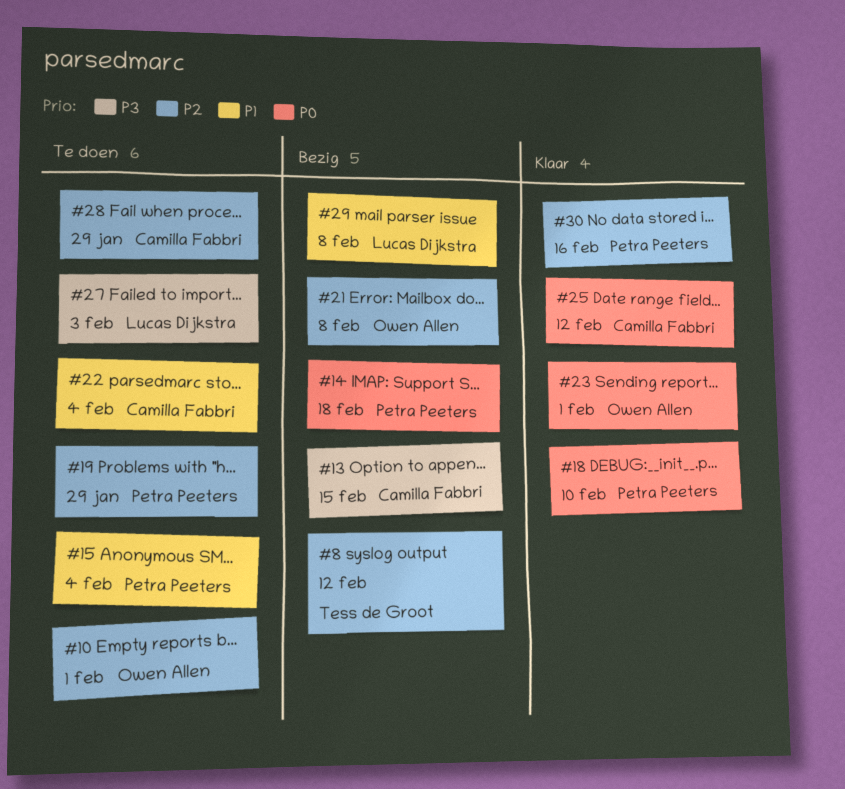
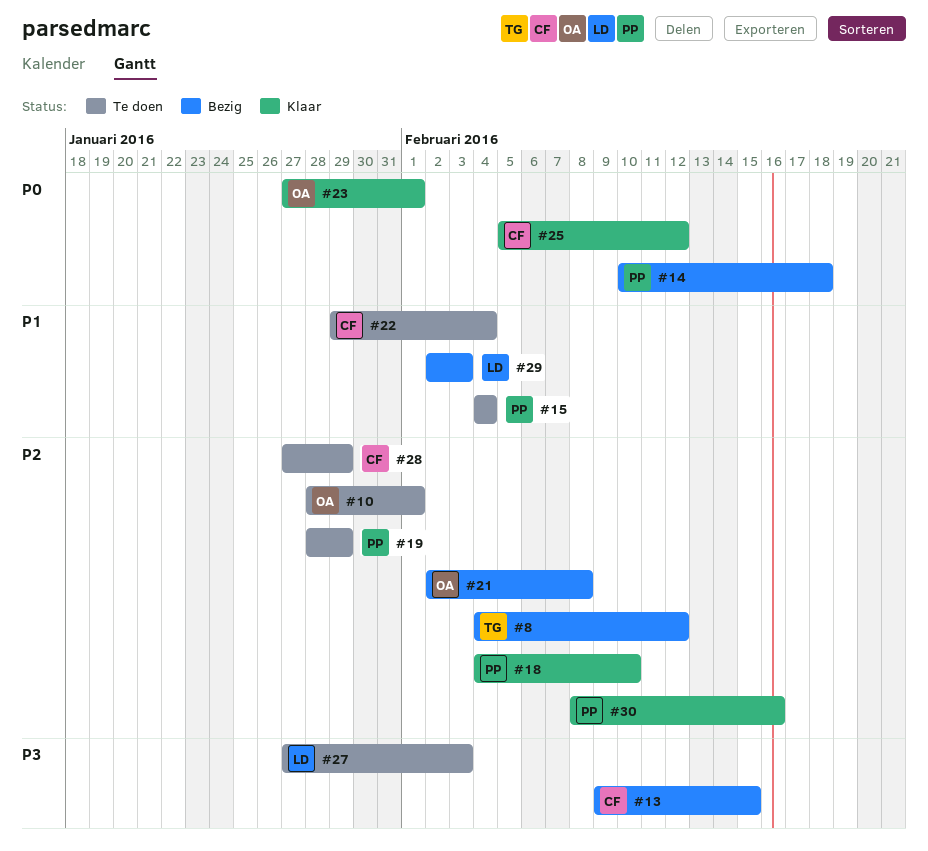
#18, priority: P0 -> P2
#29, due: Feb 8 -> Feb 3

